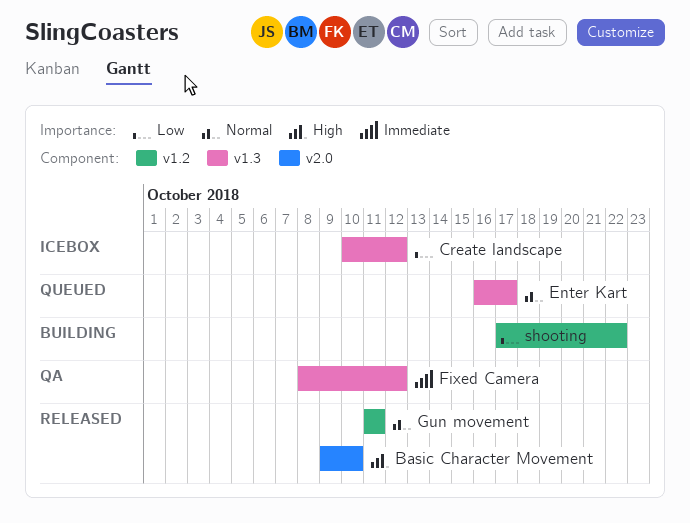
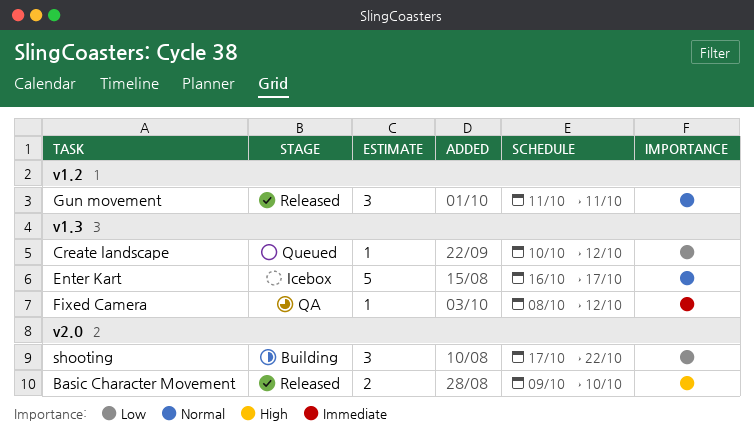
Create landscape, status: Icebox -> Queued
Enter Kart, status: Queued -> Icebox
shooting, label: v1.2 -> v2.0

